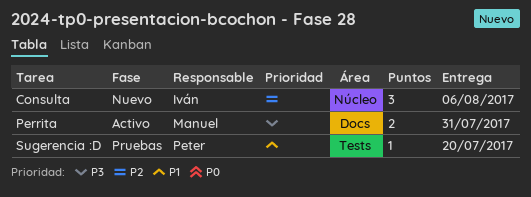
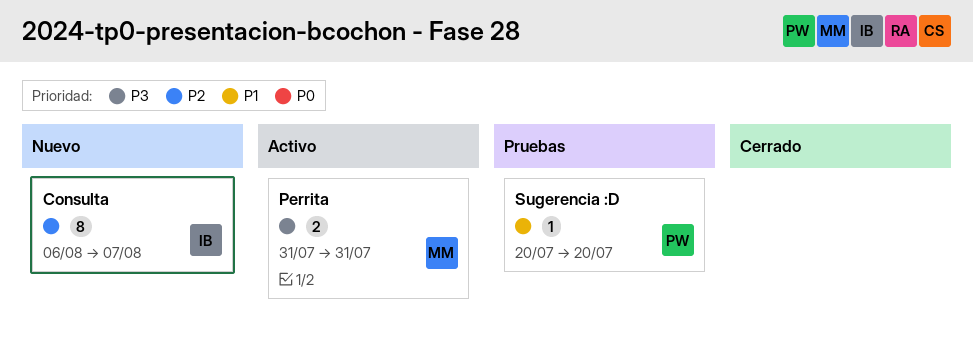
Consulta, estimate: 3 -> 8
Consulta, due: Aug 6 -> Aug 7

